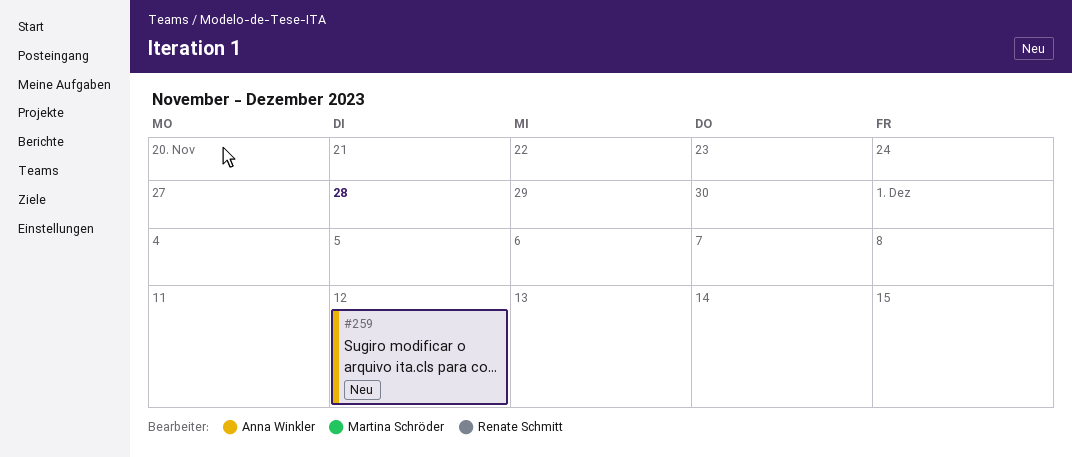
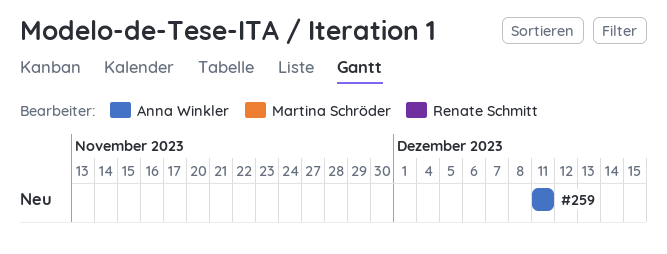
#259, due: Dec 12 -> Dec 11

